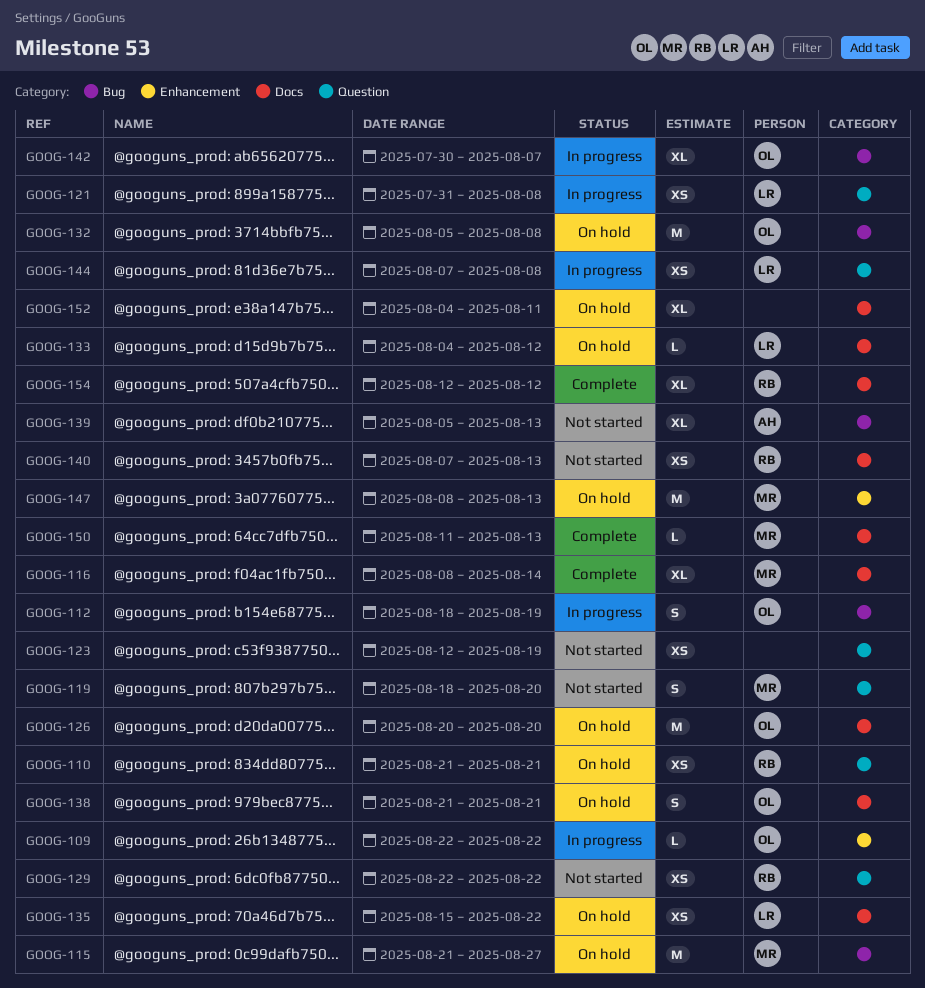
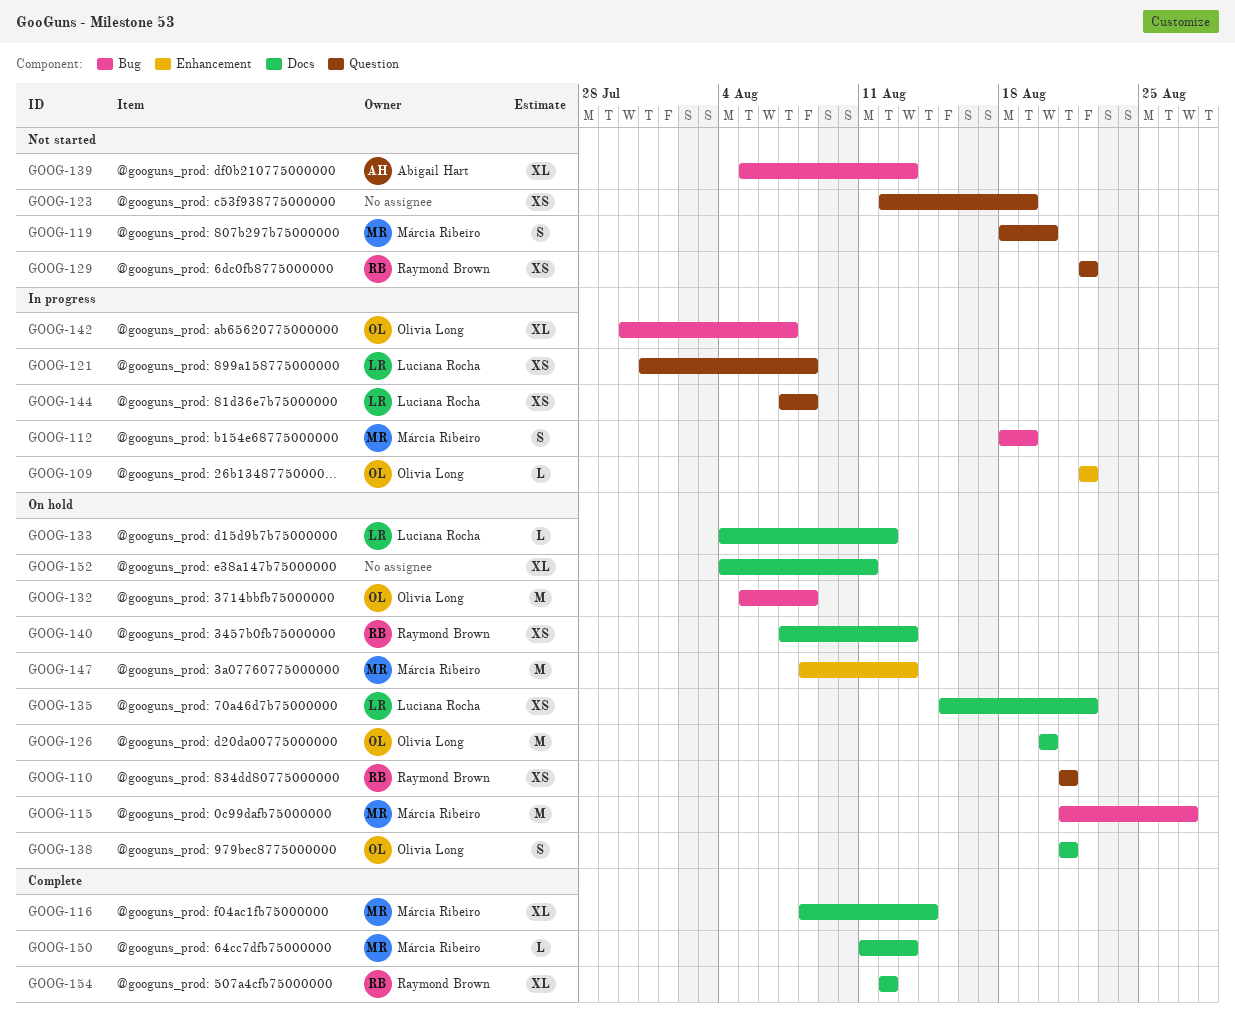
GOOG-112, owner: Olivia Long -> Márcia Ribeiro
GOOG-140, status: Not started -> On hold

